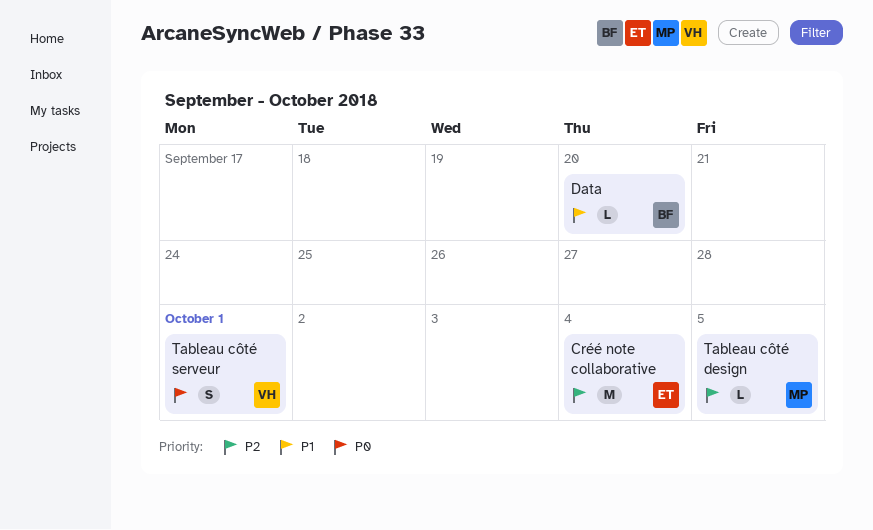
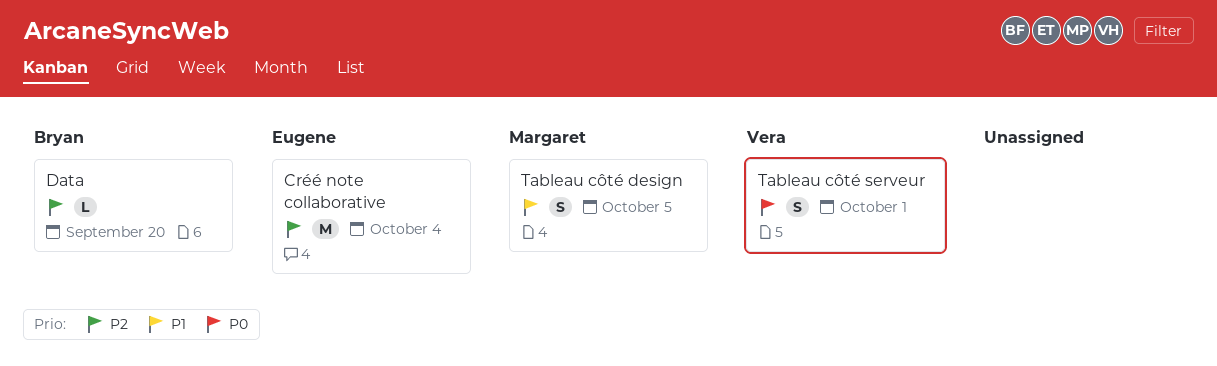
Data, priority: P1 -> P2
Tableau côté design, priority: P2 -> P1
Tableau côté design, estimate: L -> S

